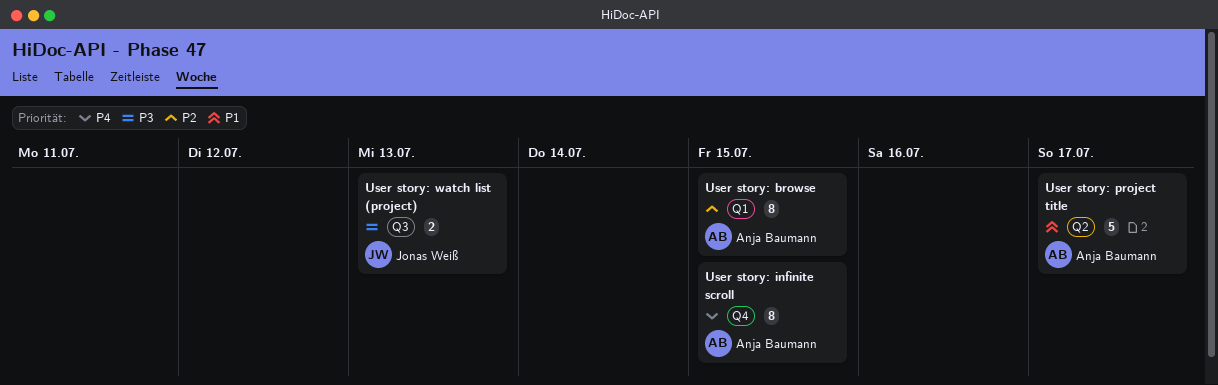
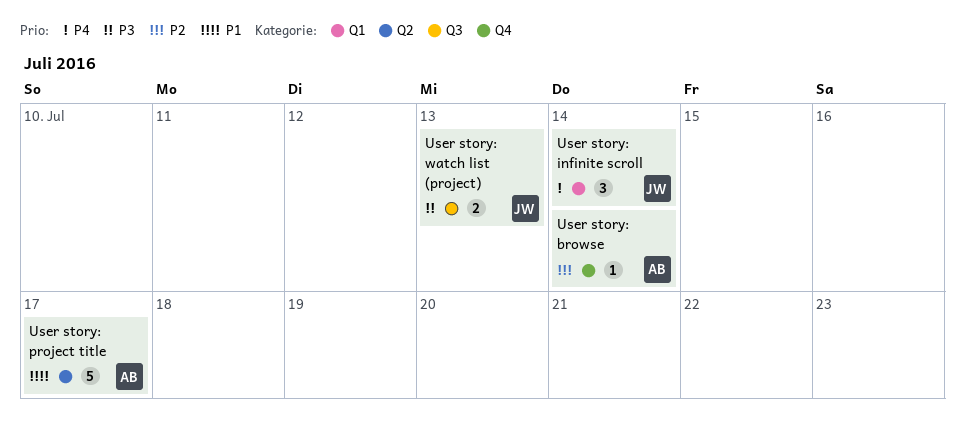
User story: browse, label: Q1 -> Q4
User story: browse, estimate: 8 -> 1
User story: browse, due: Jul 15 -> Jul 14
User story: infinite scroll, owner: Anja Baumann -> Jonas Weiß
User story: infinite scroll, label: Q4 -> Q1
User story: infinite scroll, estimate: 8 -> 3
User story: infinite scroll, due: Jul 15 -> Jul 14

